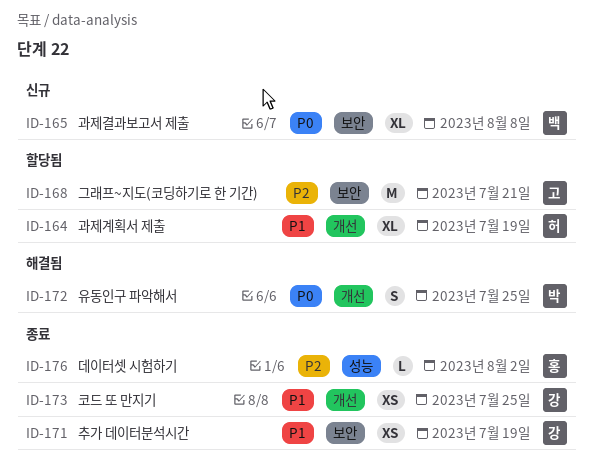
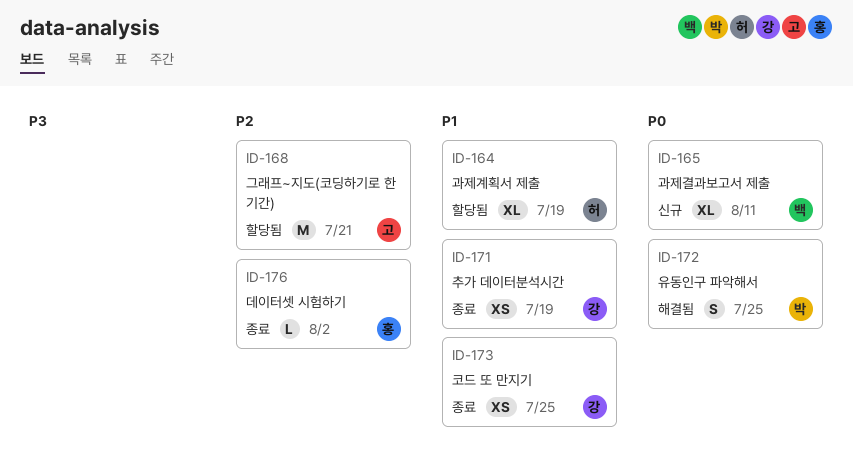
ID-165, due: Aug 8 -> Aug 11

